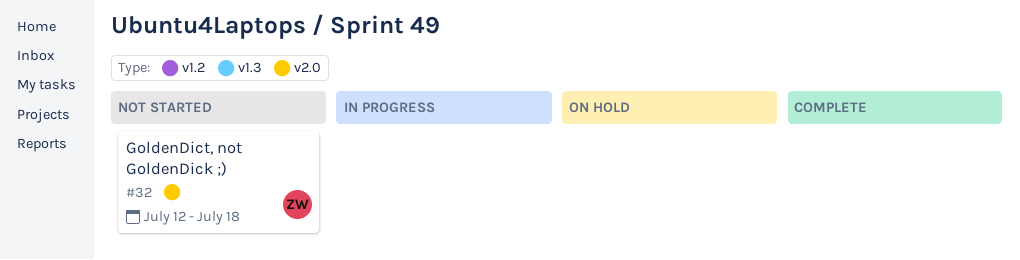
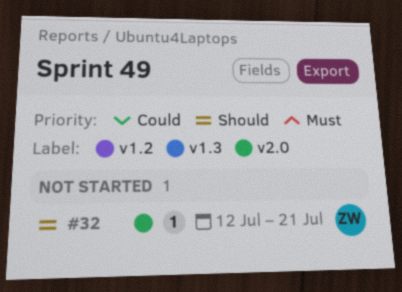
#32, due: Jul 18 -> Jul 21

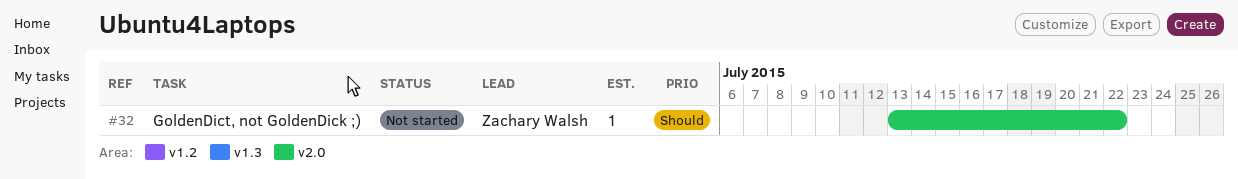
#32, start: Jul 12 -> Jul 13
#32, due: Jul 21 -> Jul 22

